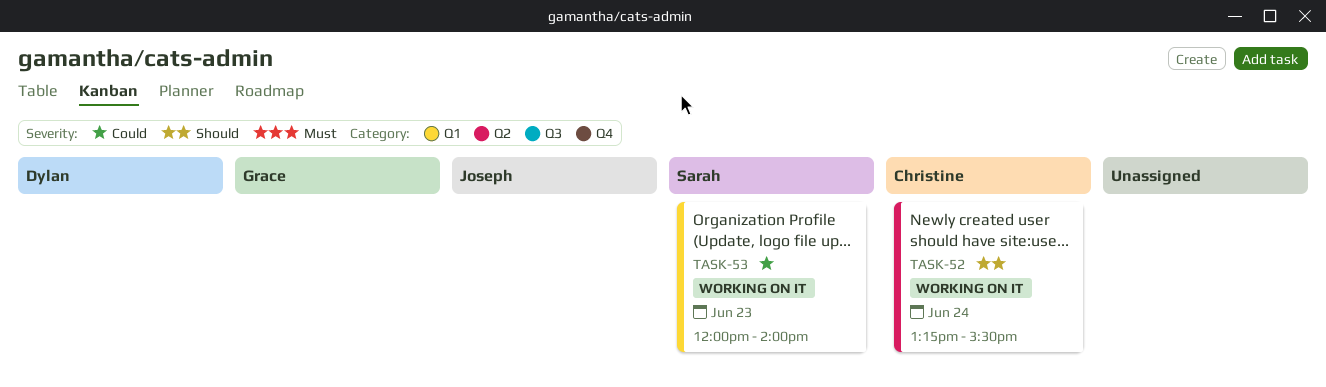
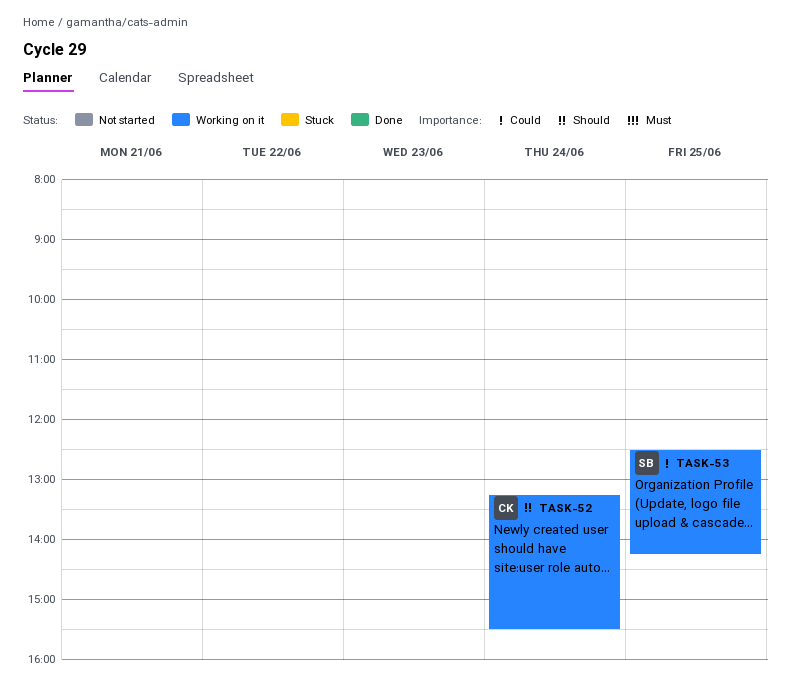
TASK-53, day: Jun 23 -> Jun 25
TASK-53, begins: 12:00 -> 12:30
TASK-53, ends: 14:00 -> 14:15

